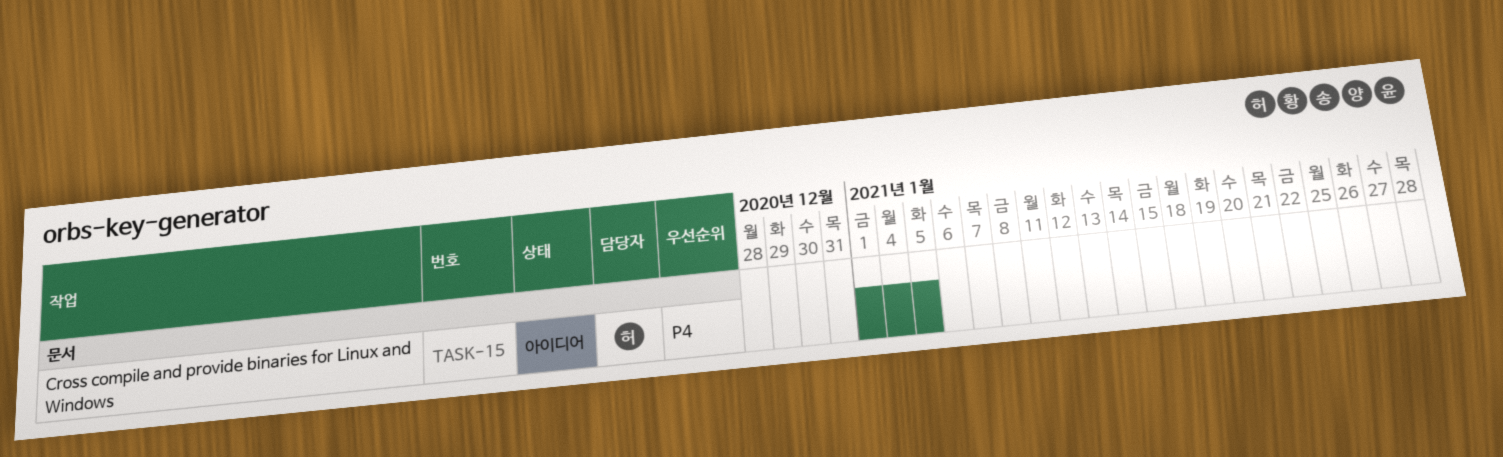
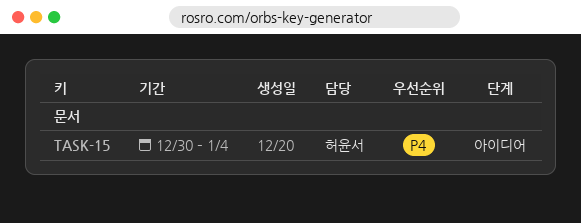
TASK-15, start: Jan 1 -> Dec 30
TASK-15, due: Jan 5 -> Jan 4

